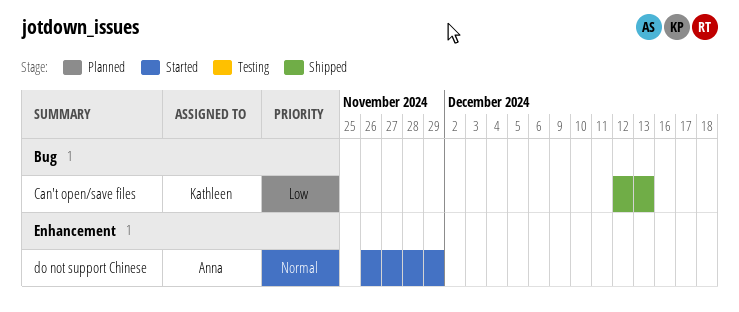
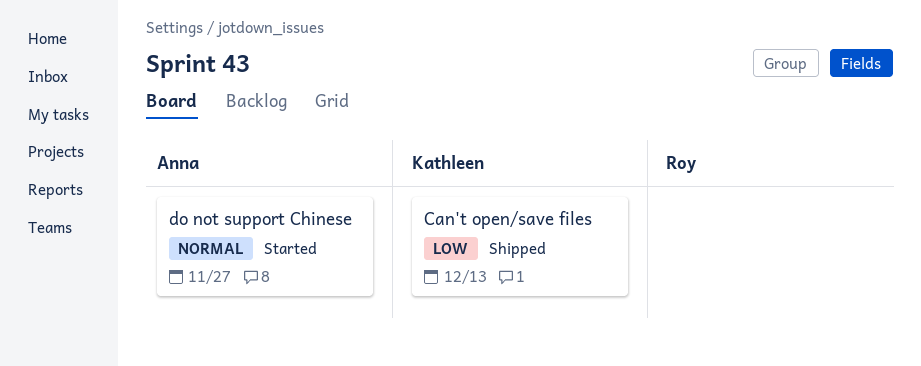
do not support Chinese, due: Nov 29 -> Nov 27

